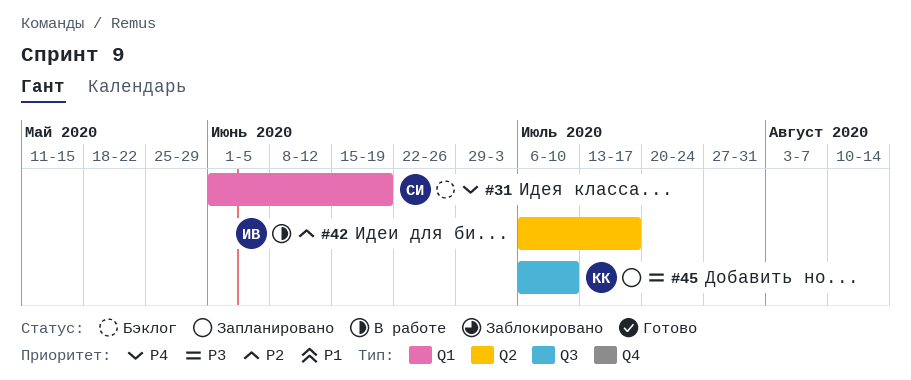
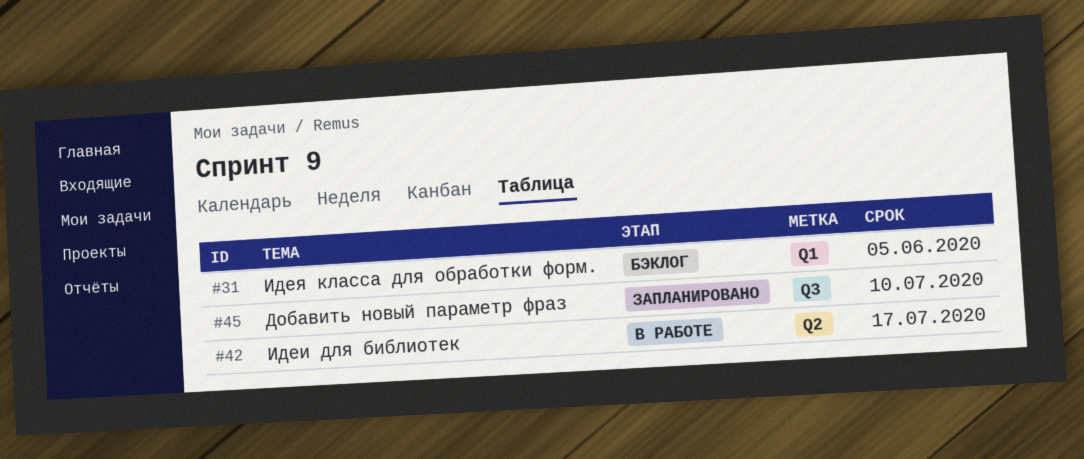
#31, due: Jun 19 -> Jun 5

